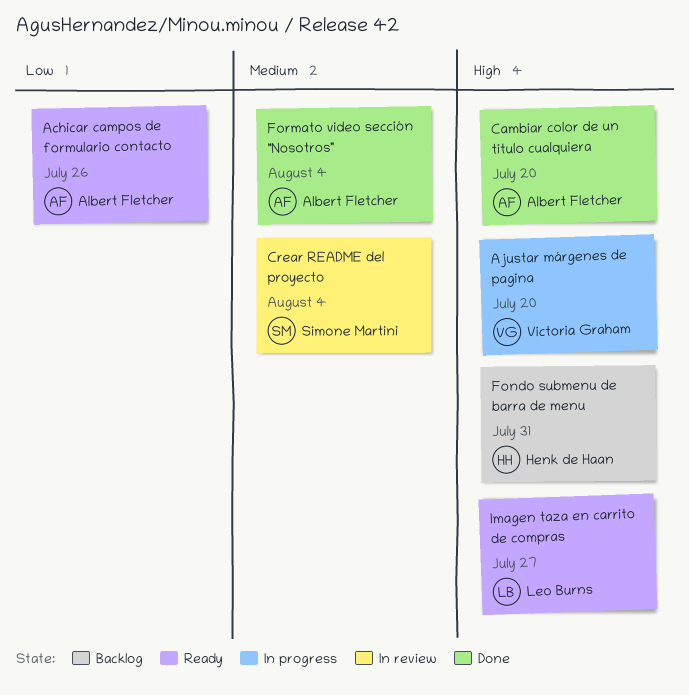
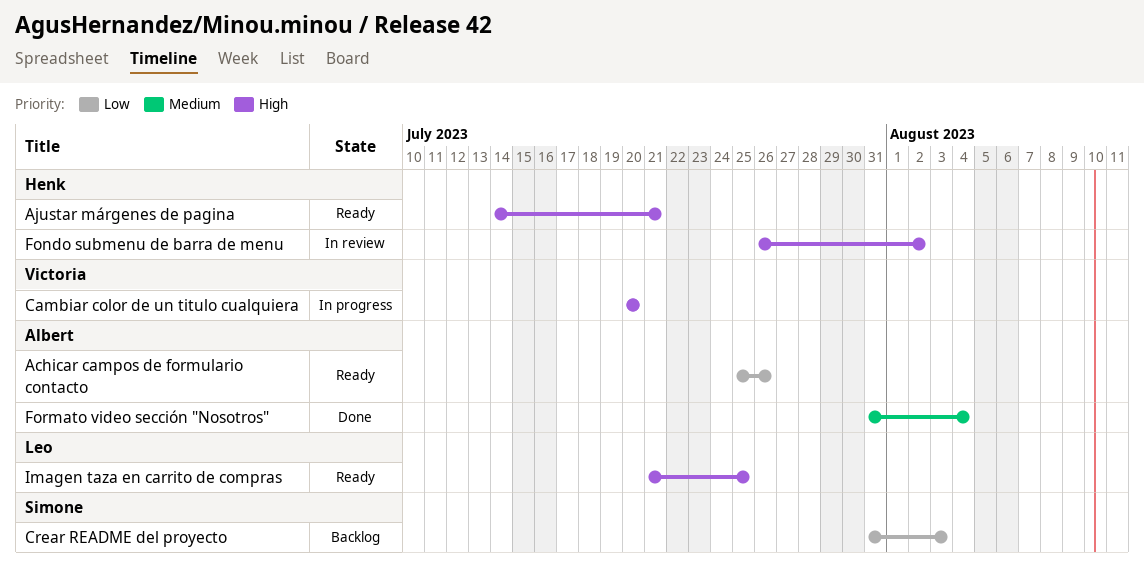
Ajustar márgenes de pagina, status: In progress -> Ready
Ajustar márgenes de pagina, owner: Victoria Graham -> Henk de Haan
Ajustar márgenes de pagina, due: Jul 20 -> Jul 21
Cambiar color de un titulo cualquiera, status: Done -> In progress
Cambiar color de un titulo cualquiera, owner: Albert Fletcher -> Victoria Graham
Crear README del proyecto, status: In review -> Backlog
Crear README del proyecto, priority: Medium -> Low
Crear README del proyecto, due: Aug 4 -> Aug 3
Fondo submenu de barra de menu, status: Backlog -> In review
Fondo submenu de barra de menu, due: Jul 31 -> Aug 2
Imagen taza en carrito de compras, due: Jul 27 -> Jul 25

